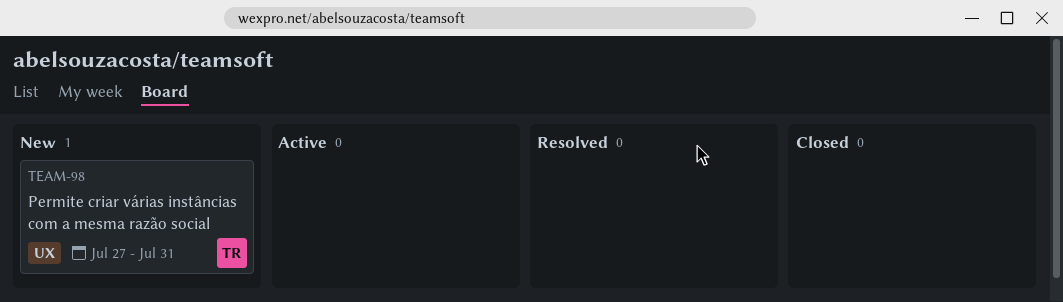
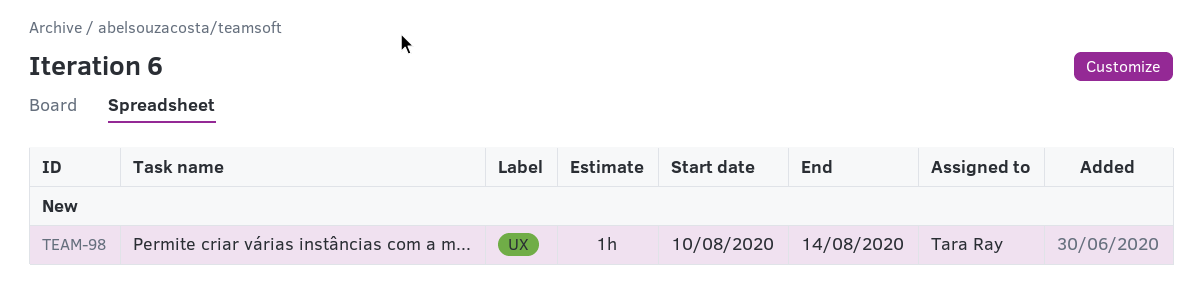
TEAM-98, start: Jul 27 -> Aug 10
TEAM-98, due: Jul 31 -> Aug 14

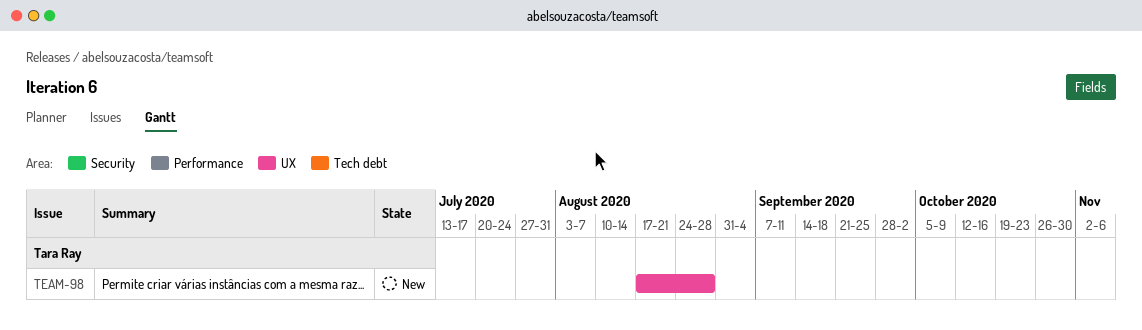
TEAM-98, start: Aug 10 -> Aug 17
TEAM-98, due: Aug 14 -> Aug 28

